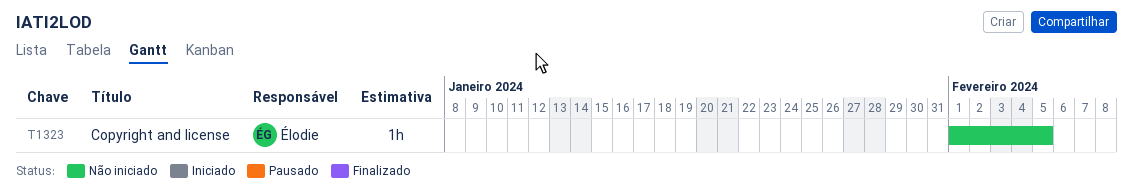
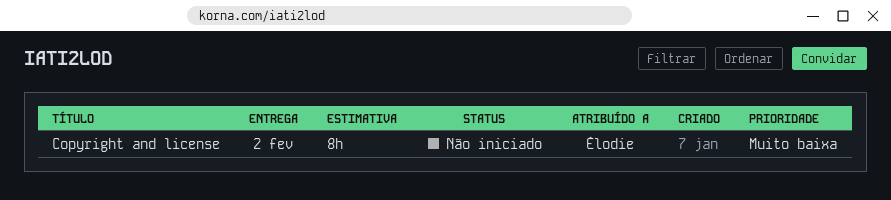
Copyright and license, estimate: 1h -> 8h
Copyright and license, due: Feb 5 -> Feb 2

